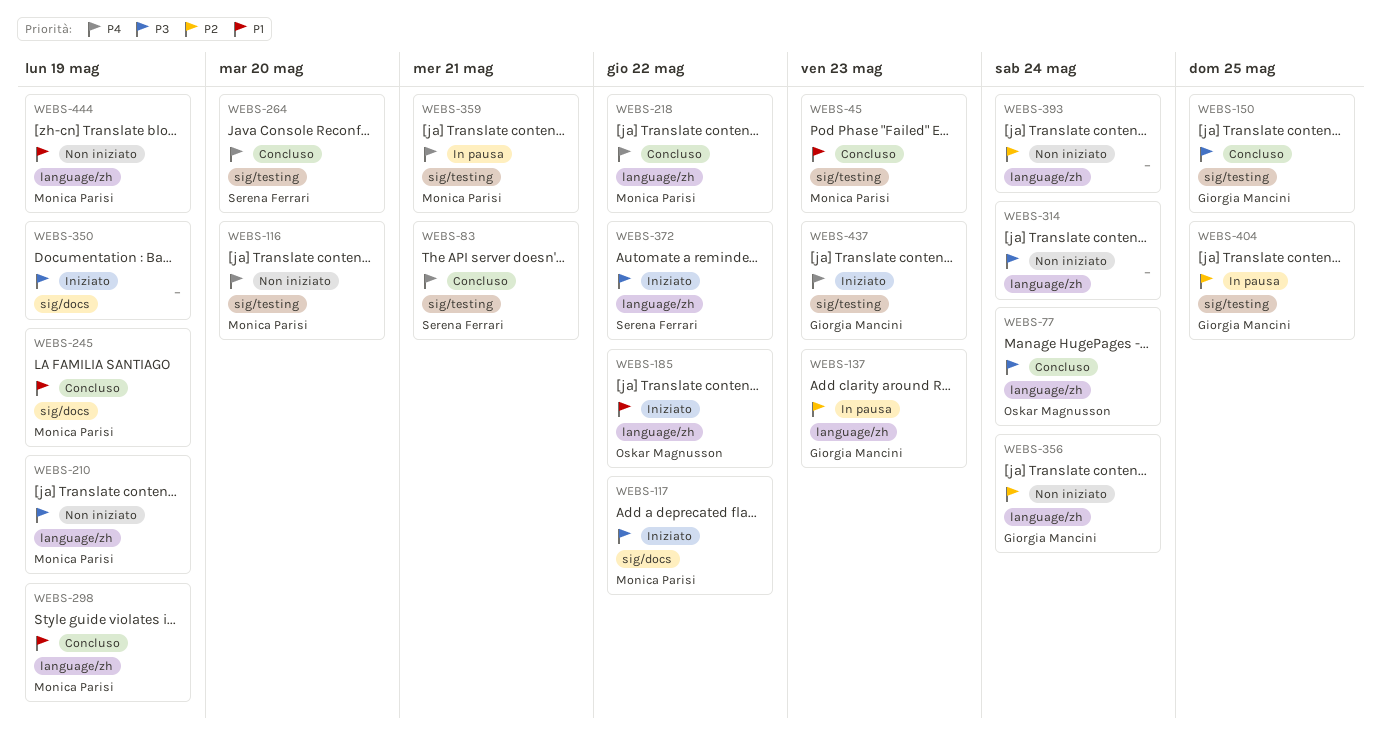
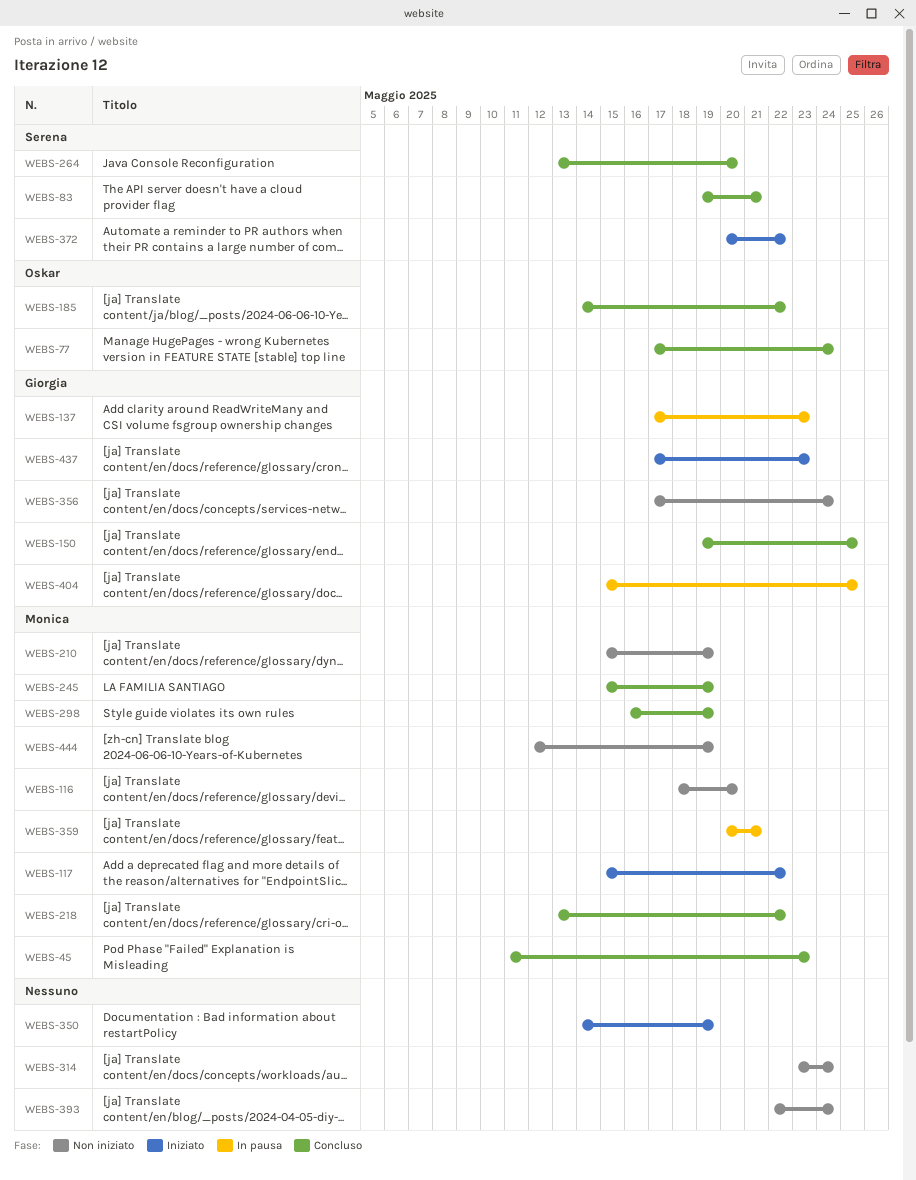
WEBS-185, status: Iniziato -> Concluso

